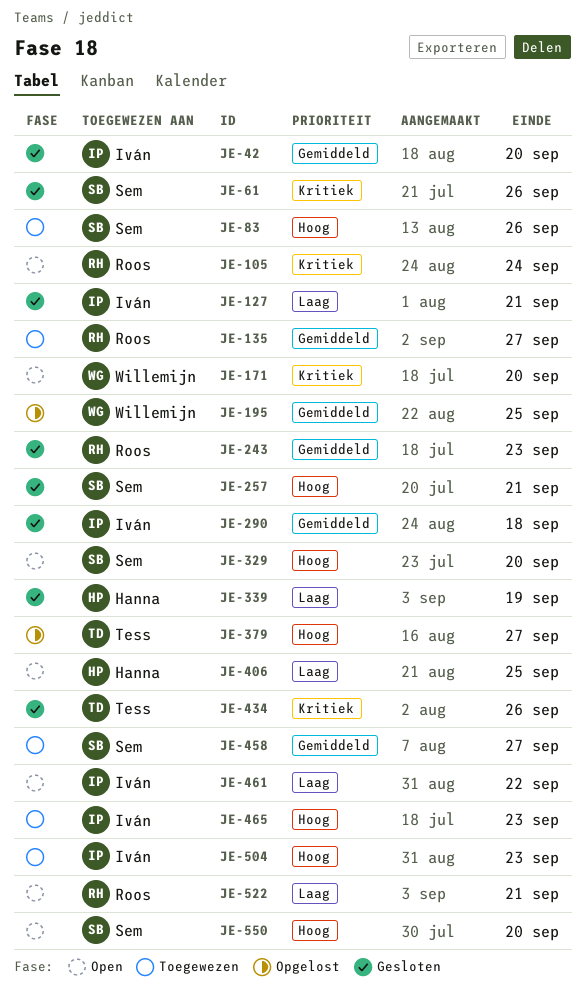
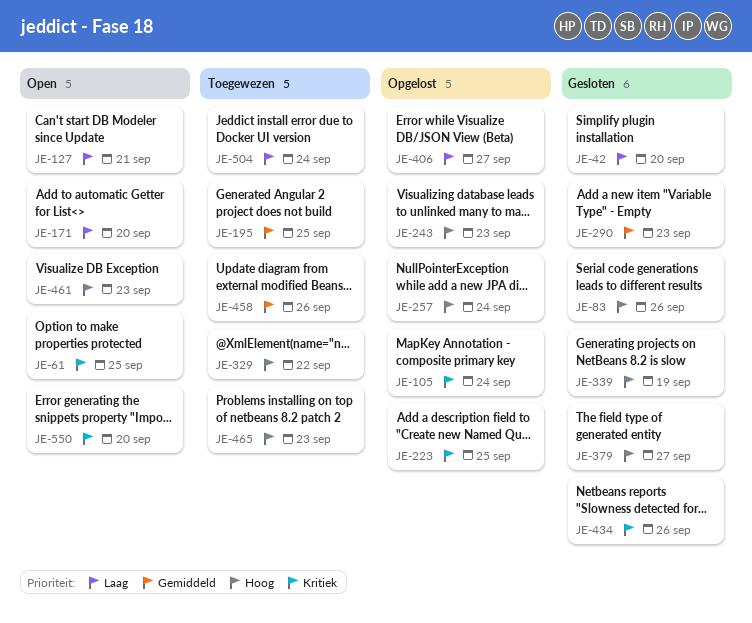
JE-42, priority: Gemiddeld -> Laag
JE-61, status: Gesloten -> Open
JE-61, due: Sep 26 -> Sep 25
JE-83, status: Toegewezen -> Gesloten
JE-105, status: Open -> Opgelost
JE-127, status: Gesloten -> Open
JE-135: present -> none
JE-171, priority: Kritiek -> Laag
JE-195, status: Opgelost -> Toegewezen
JE-223: none -> present
JE-243, status: Gesloten -> Opgelost
JE-243, priority: Gemiddeld -> Hoog
JE-257, status: Gesloten -> Opgelost
JE-257, due: Sep 21 -> Sep 24
JE-290, due: Sep 18 -> Sep 23
JE-329, status: Open -> Toegewezen
JE-329, due: Sep 20 -> Sep 22
JE-339, priority: Laag -> Hoog
JE-379, status: Opgelost -> Gesloten
JE-406, status: Open -> Opgelost
JE-406, due: Sep 25 -> Sep 27
JE-458, due: Sep 27 -> Sep 26
JE-461, priority: Laag -> Hoog
JE-461, due: Sep 22 -> Sep 23
JE-504, priority: Hoog -> Laag
JE-504, due: Sep 23 -> Sep 24
JE-522: present -> none
JE-550, priority: Hoog -> Kritiek

